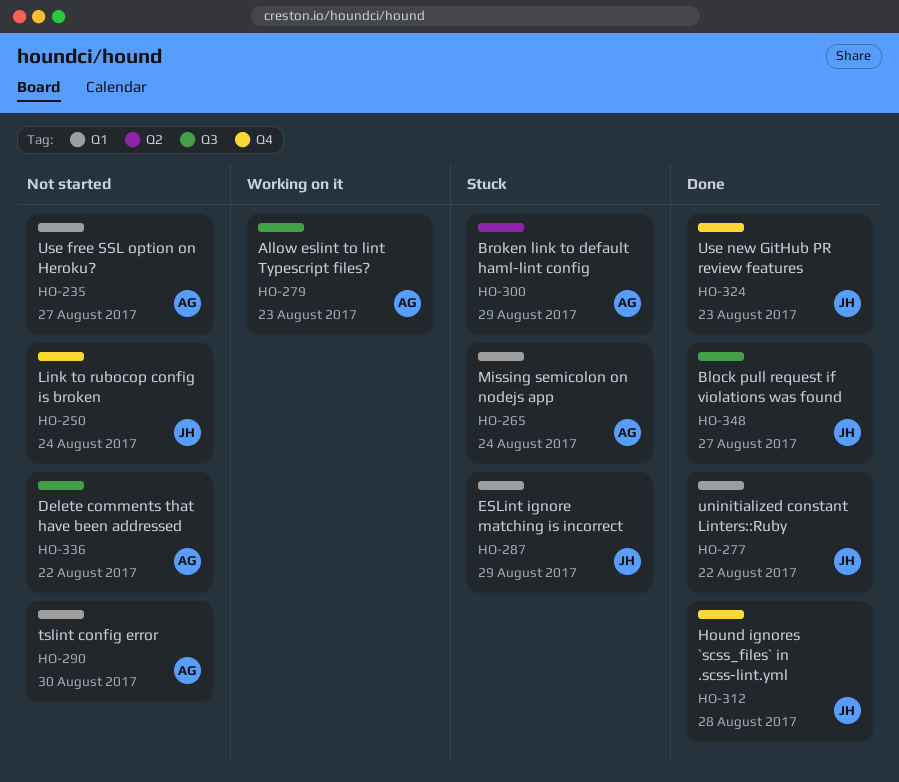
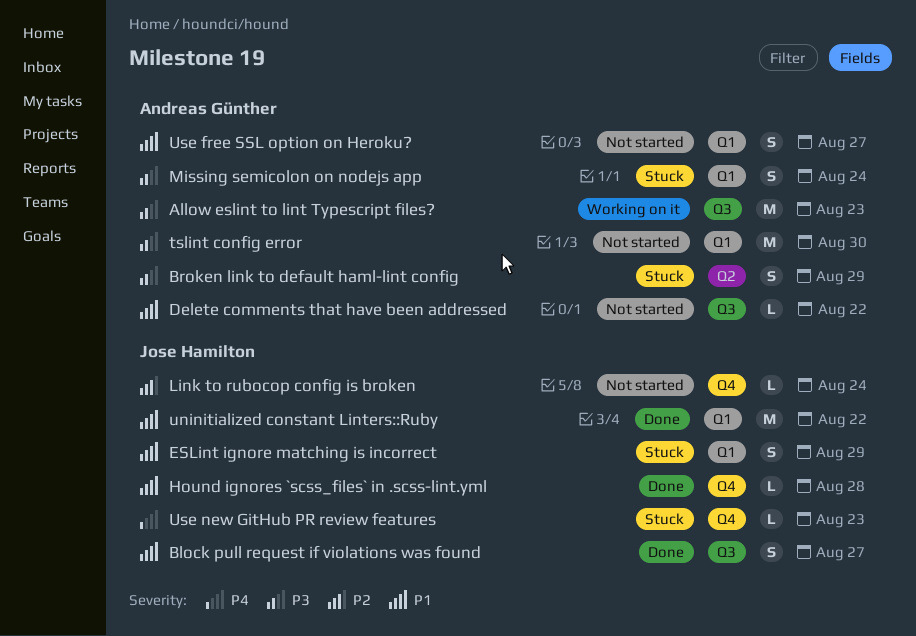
Use new GitHub PR review features, status: Done -> Stuck

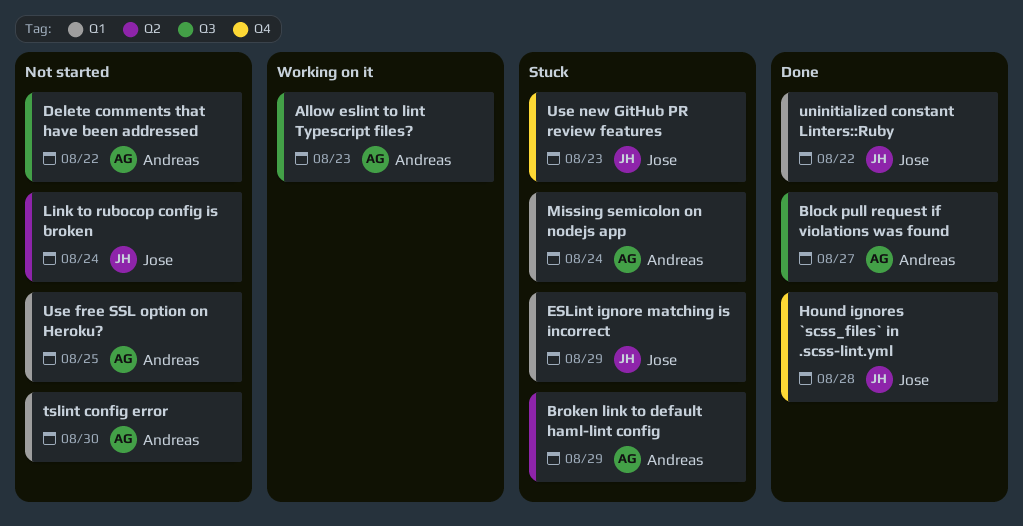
Block pull request if violations was found, owner: Jose Hamilton -> Andreas Günther
Link to rubocop config is broken, label: Q4 -> Q2
Use free SSL option on Heroku?, due: Aug 27 -> Aug 25

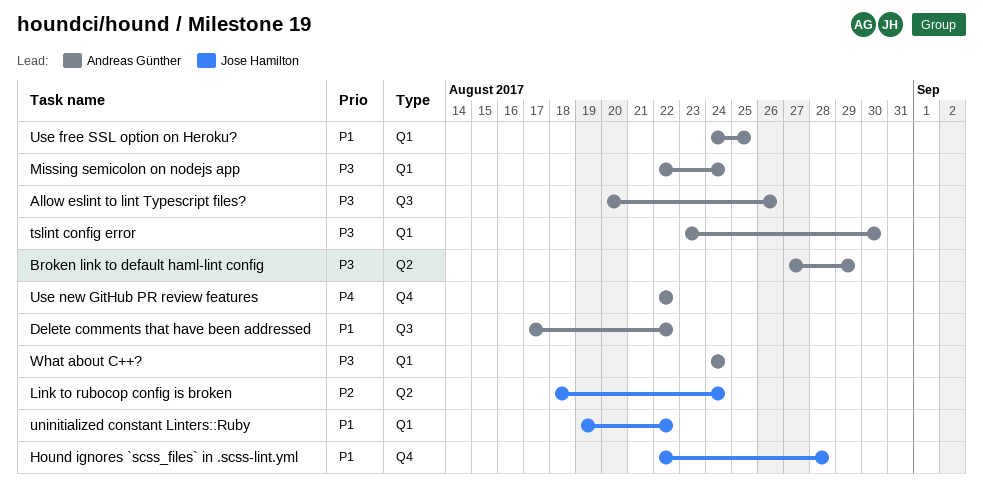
Allow eslint to lint Typescript files?, due: Aug 23 -> Aug 26
Block pull request if violations was found: present -> none
ESLint ignore matching is incorrect: present -> none
Use new GitHub PR review features, owner: Jose Hamilton -> Andreas Günther
Use new GitHub PR review features, due: Aug 23 -> Aug 22
What about C++?: none -> present

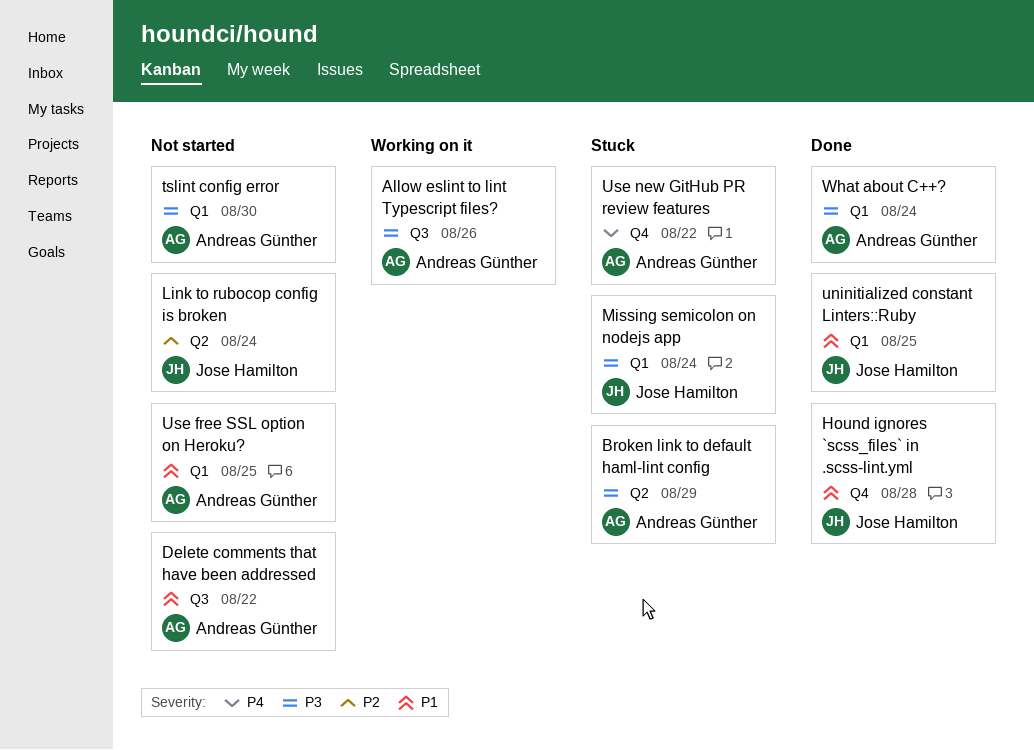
Missing semicolon on nodejs app, owner: Andreas Günther -> Jose Hamilton
uninitialized constant Linters::Ruby, due: Aug 22 -> Aug 25

